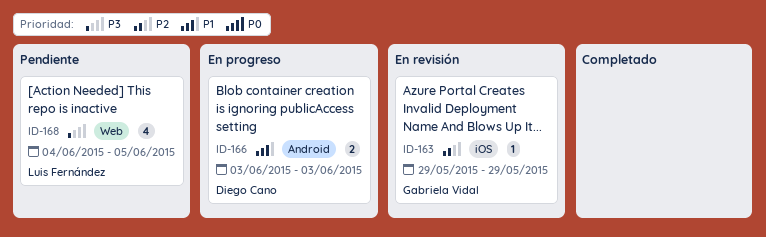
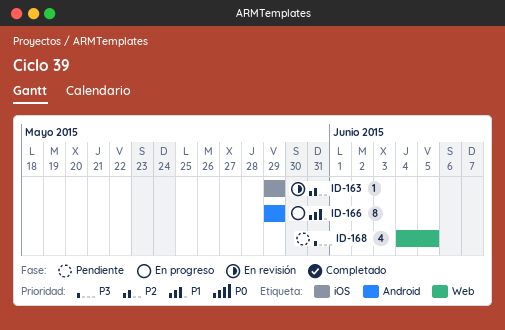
ID-166, estimate: 2 -> 8
ID-166, start: Jun 3 -> May 29
ID-166, due: Jun 3 -> May 29

